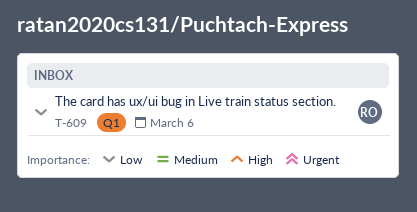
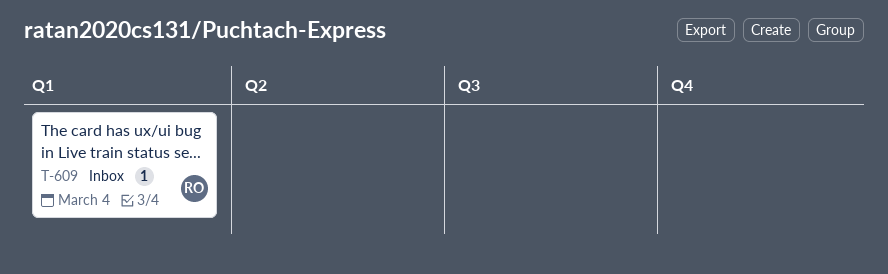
T-609, due: Mar 6 -> Mar 4

